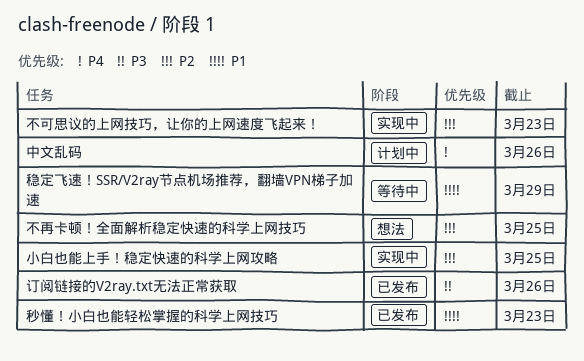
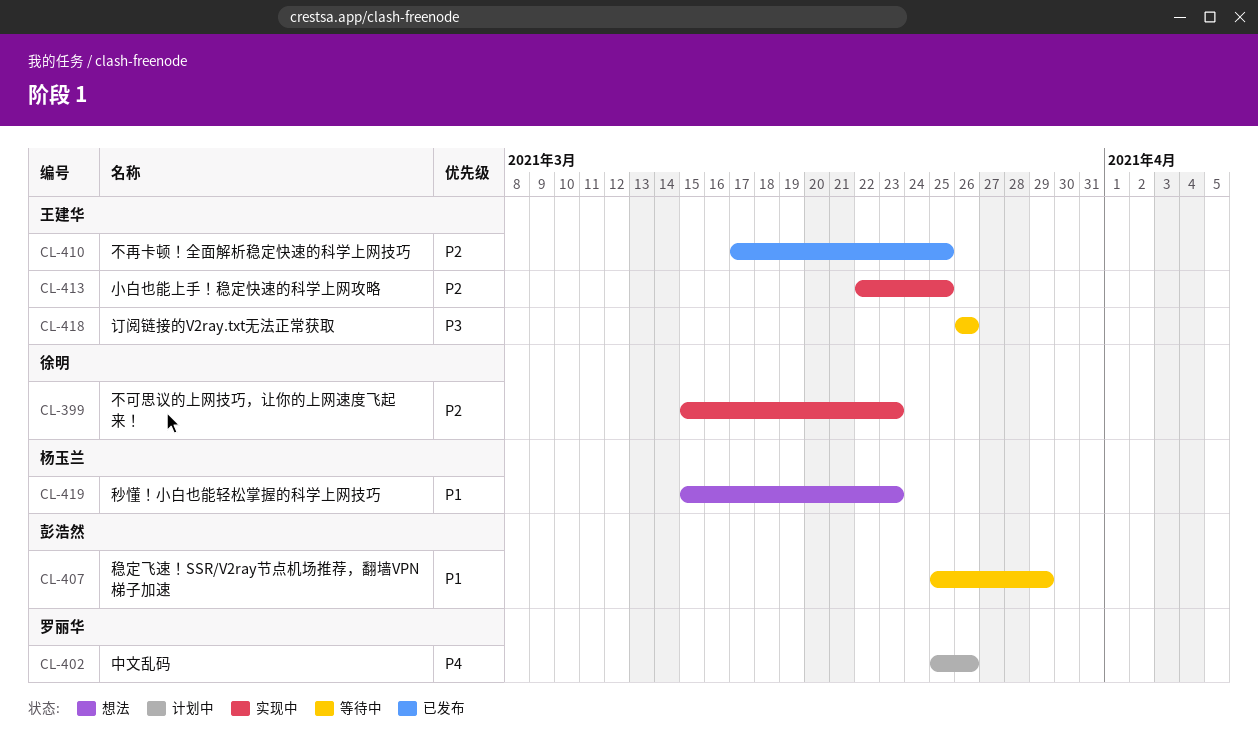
不再卡顿！全面解析稳定快速的科学上网技巧, status: 想法 -> 已发布
秒懂！小白也能轻松掌握的科学上网技巧, status: 已发布 -> 想法
订阅链接的V2ray.txt无法正常获取, status: 已发布 -> 等待中

